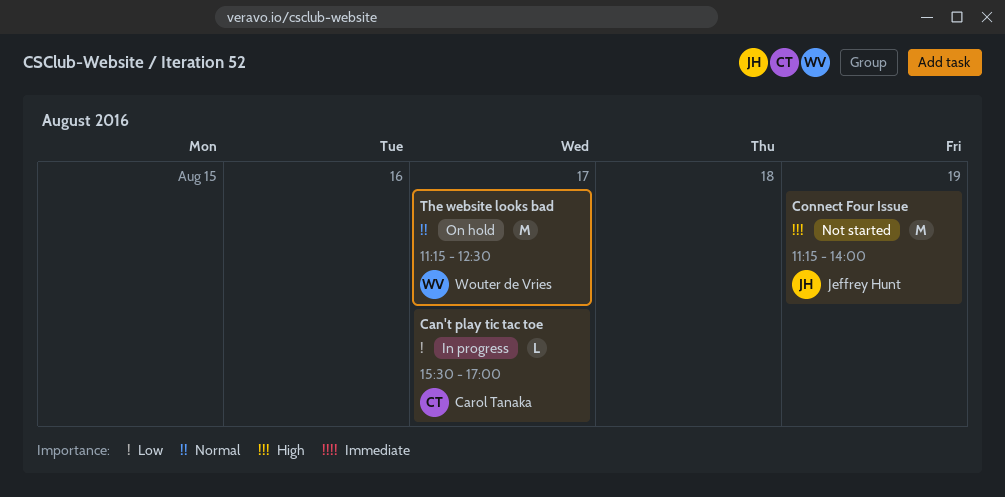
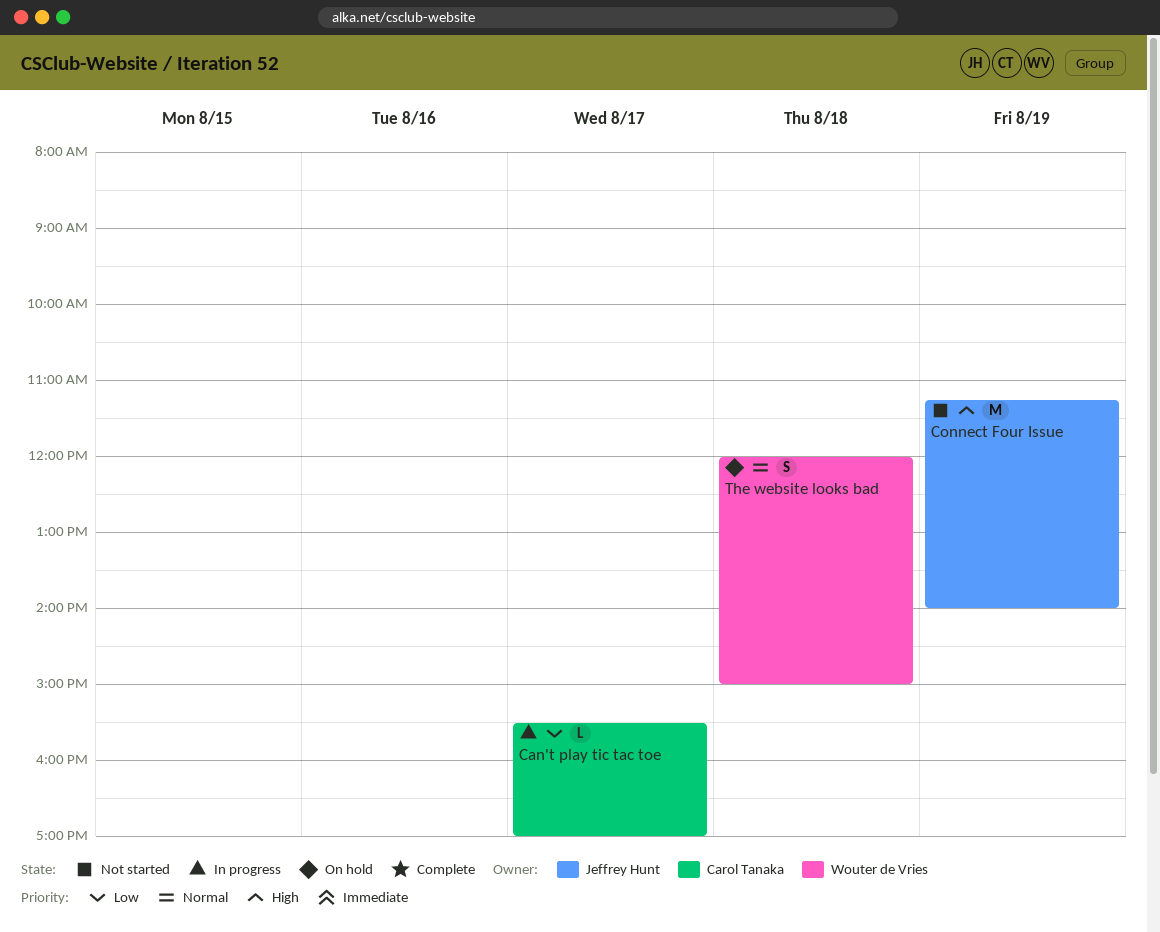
The website looks bad, estimate: M -> S
The website looks bad, day: Aug 17 -> Aug 18
The website looks bad, begins: 11:15 -> 12:00
The website looks bad, ends: 12:30 -> 15:00

